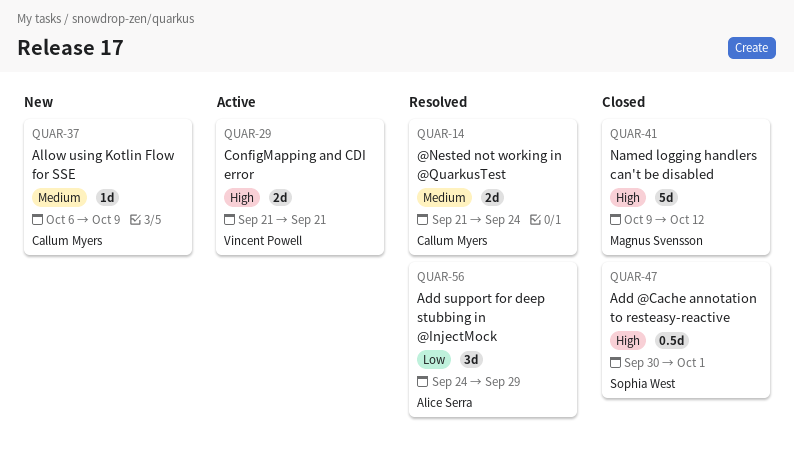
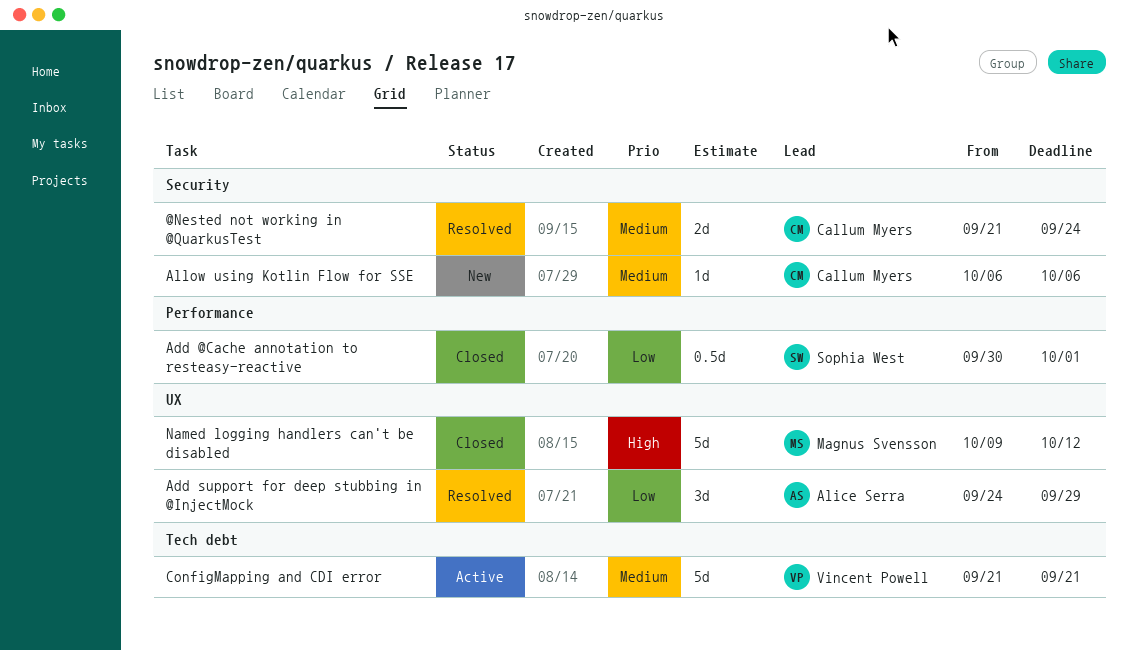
Add @Cache annotation to resteasy-reactive, priority: High -> Low
Allow using Kotlin Flow for SSE, due: Oct 9 -> Oct 6
ConfigMapping and CDI error, priority: High -> Medium
ConfigMapping and CDI error, estimate: 2d -> 5d

